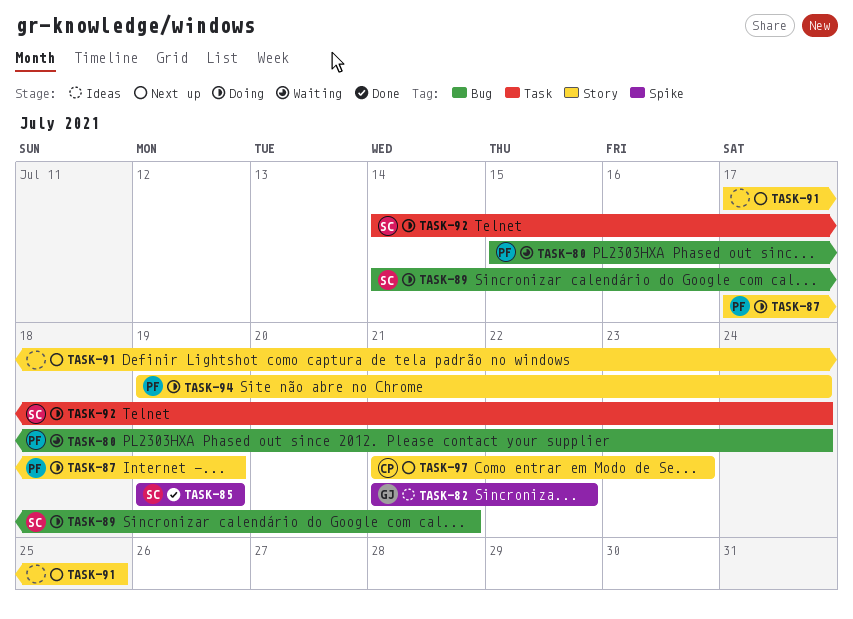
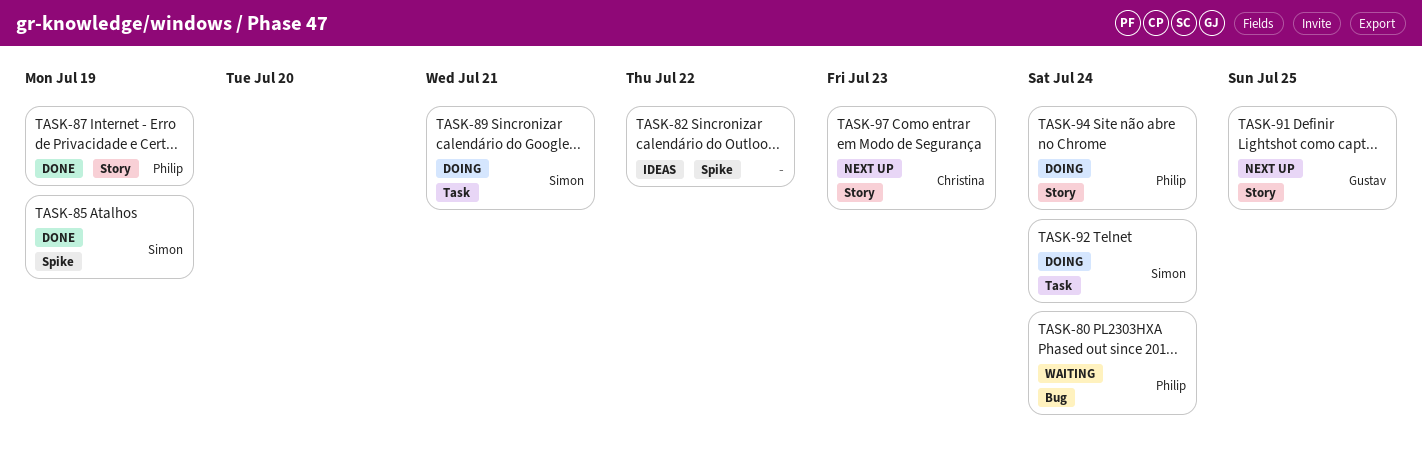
TASK-82, owner: Gustav -> none
TASK-87, status: Doing -> Done
TASK-89, label: Bug -> Task
TASK-91, owner: none -> Gustav

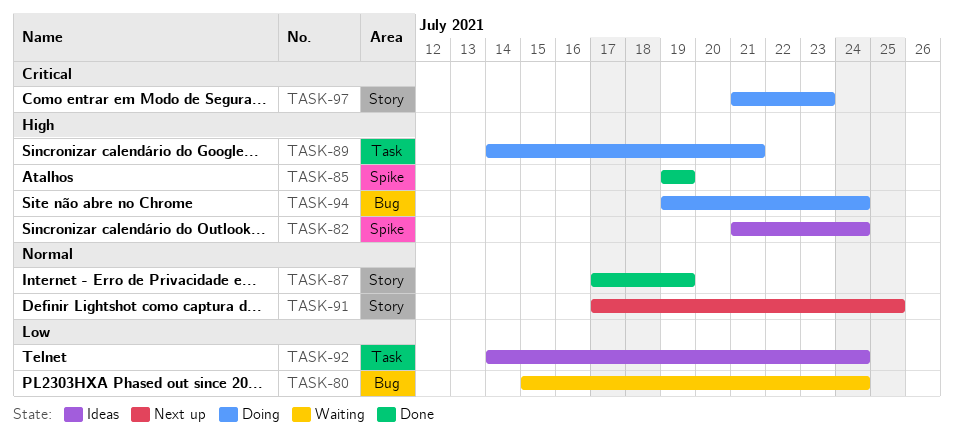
TASK-82, due: Jul 22 -> Jul 24
TASK-92, status: Doing -> Ideas
TASK-94, label: Story -> Bug
TASK-97, status: Next up -> Doing

